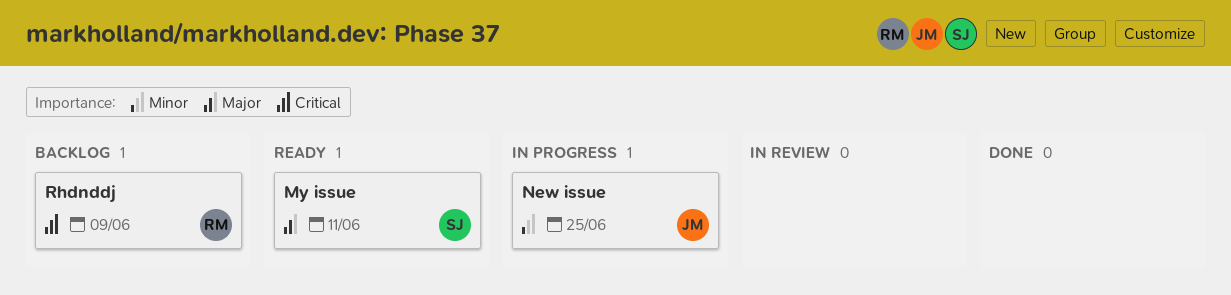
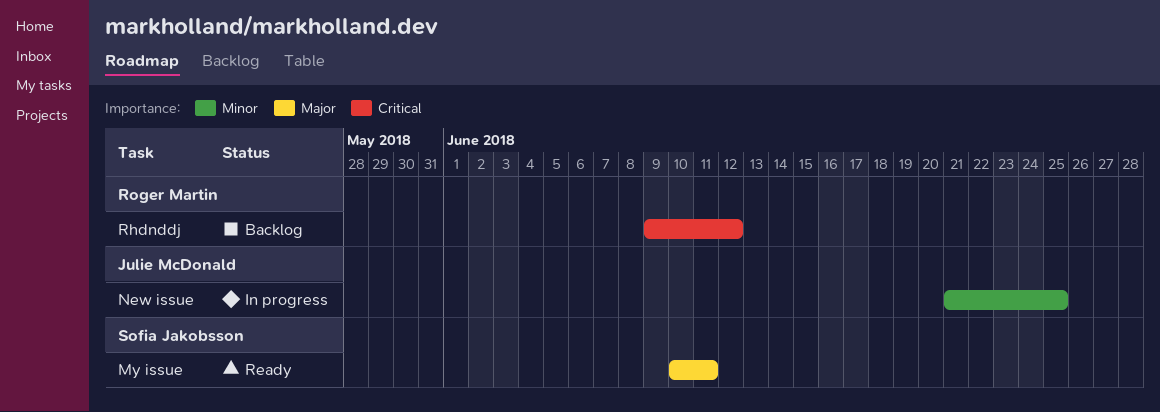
Rhdnddj, due: Jun 9 -> Jun 12

